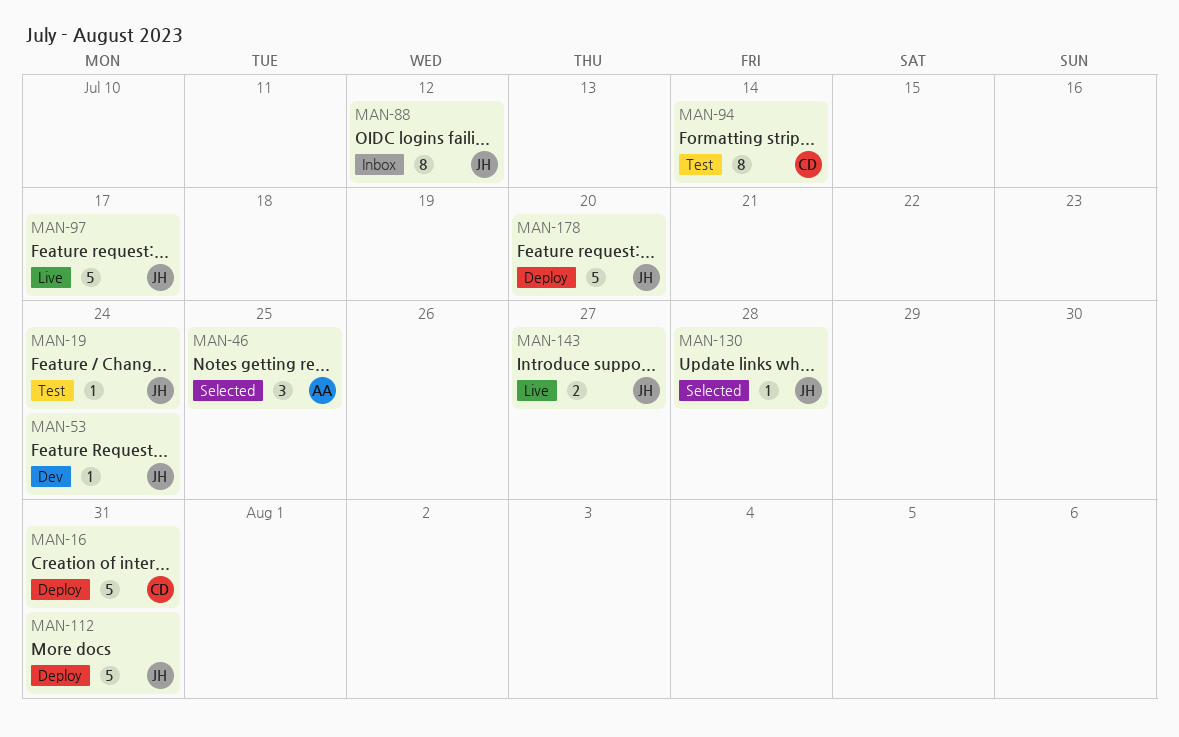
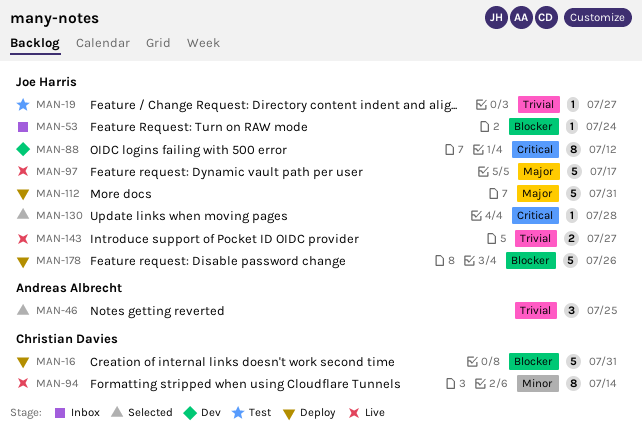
MAN-19, due: Jul 24 -> Jul 27
MAN-53, status: Dev -> Inbox
MAN-88, status: Inbox -> Dev
MAN-94, status: Test -> Live
MAN-178, due: Jul 20 -> Jul 26

